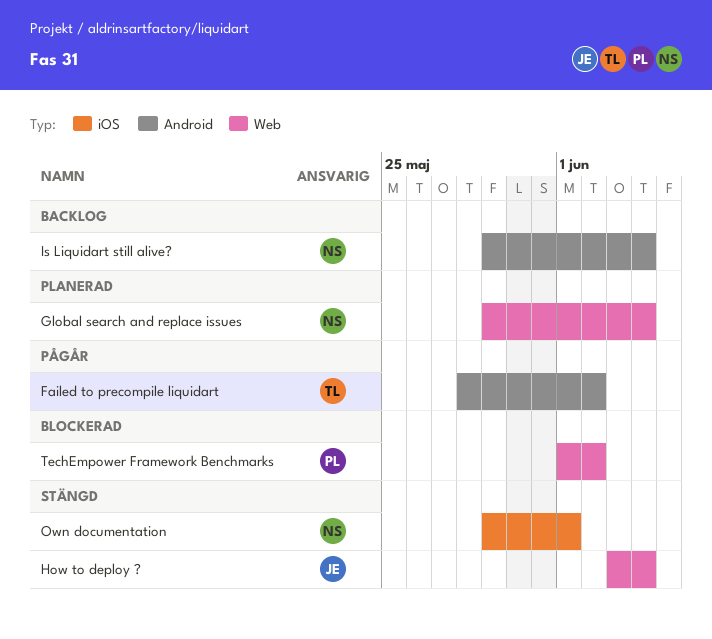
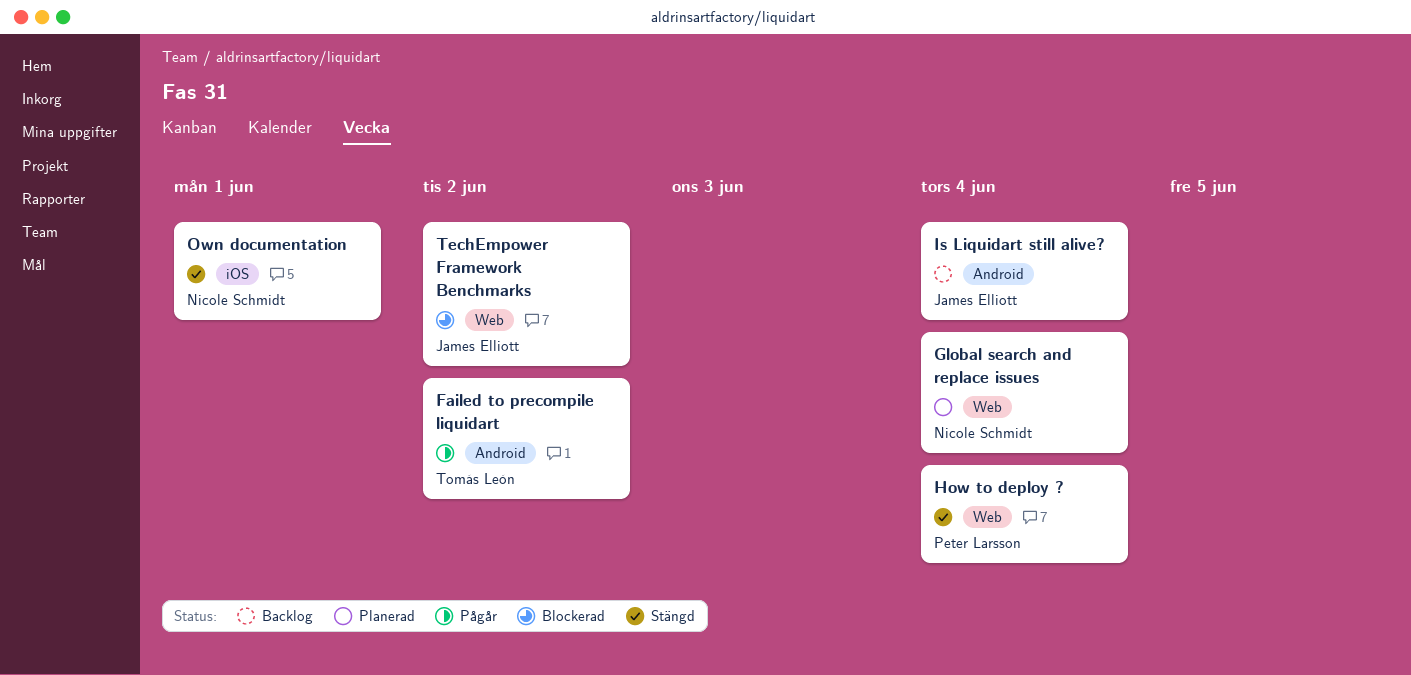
How to deploy ?, owner: James Elliott -> Peter Larsson
Is Liquidart still alive?, owner: Nicole Schmidt -> James Elliott
TechEmpower Framework Benchmarks, owner: Peter Larsson -> James Elliott

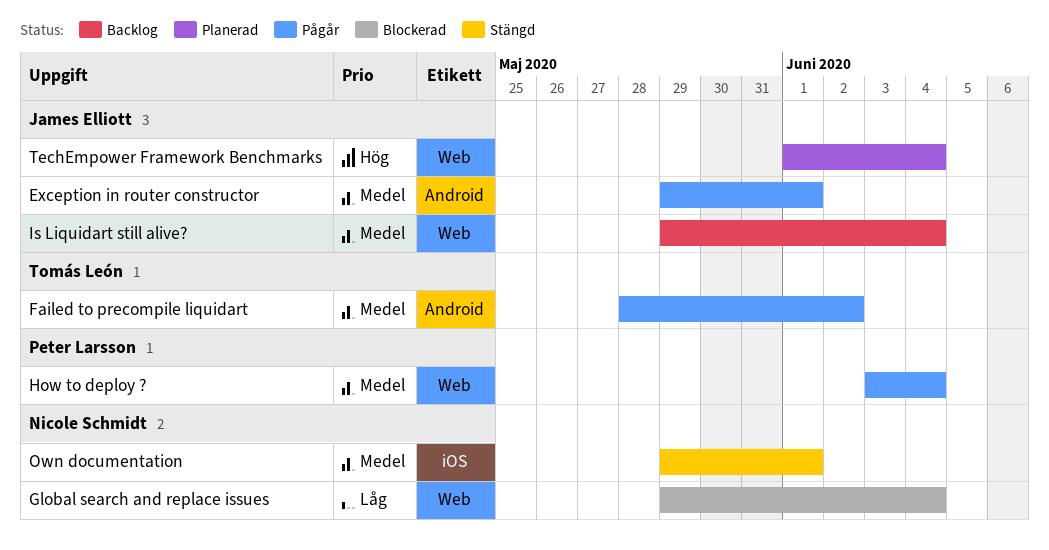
Exception in router constructor: none -> present
Global search and replace issues, status: Planerad -> Blockerad
How to deploy ?, status: Stängd -> Pågår
Is Liquidart still alive?, label: Android -> Web
TechEmpower Framework Benchmarks, status: Blockerad -> Planerad
TechEmpower Framework Benchmarks, due: Jun 2 -> Jun 4

